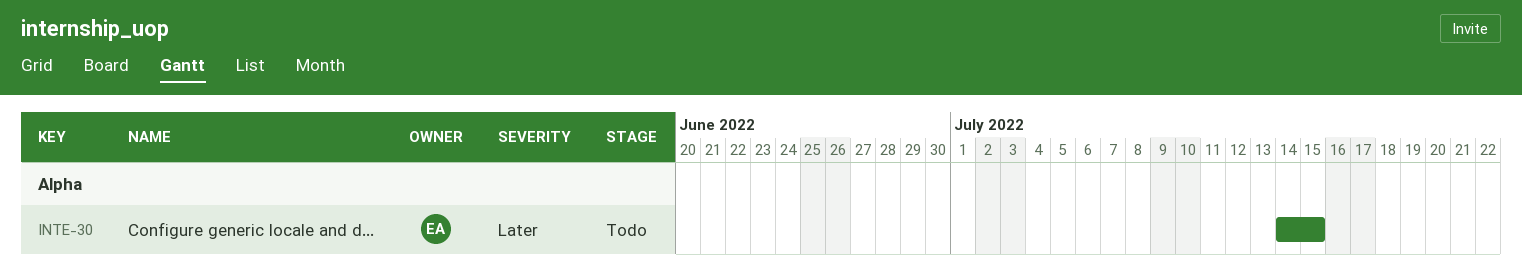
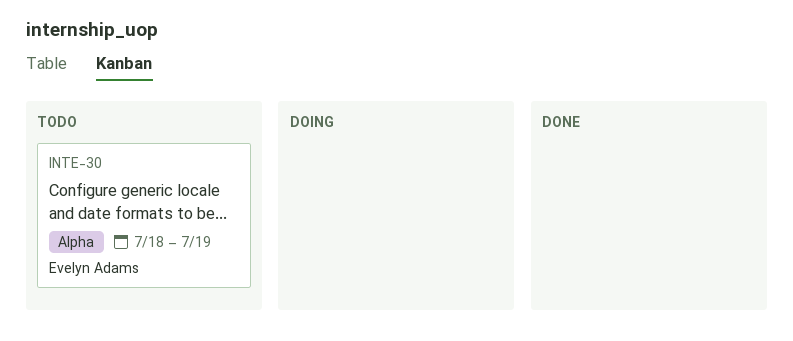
INTE-30, start: Jul 14 -> Jul 18
INTE-30, due: Jul 15 -> Jul 19

